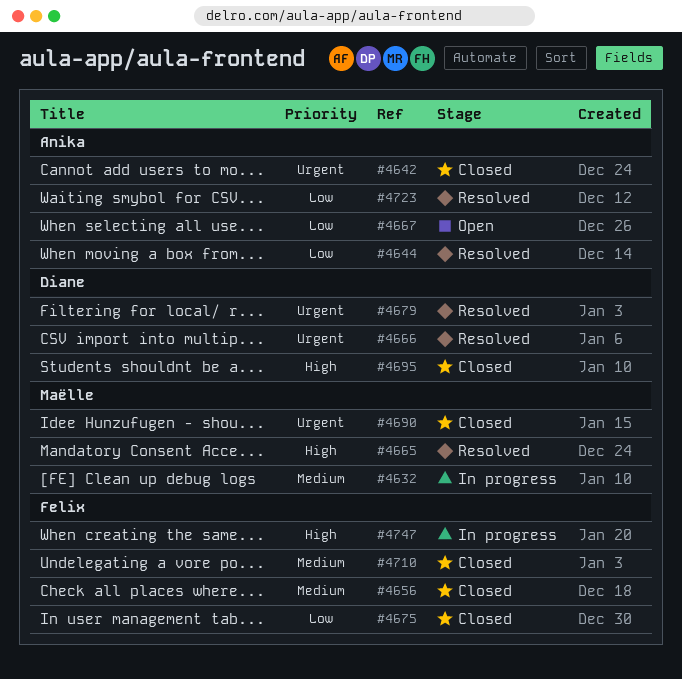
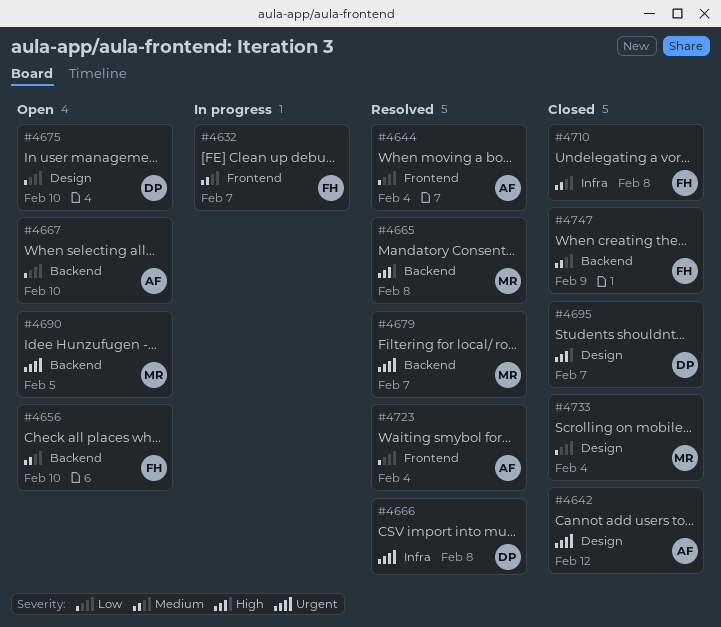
#4632, owner: Maëlle -> Felix
#4656, status: Closed -> Open
#4675, status: Closed -> Open
#4675, owner: Felix -> Diane
#4679, owner: Diane -> Maëlle
#4690, status: Closed -> Open
#4733: none -> present
#4747, status: In progress -> Closed
#4747, priority: High -> Medium

